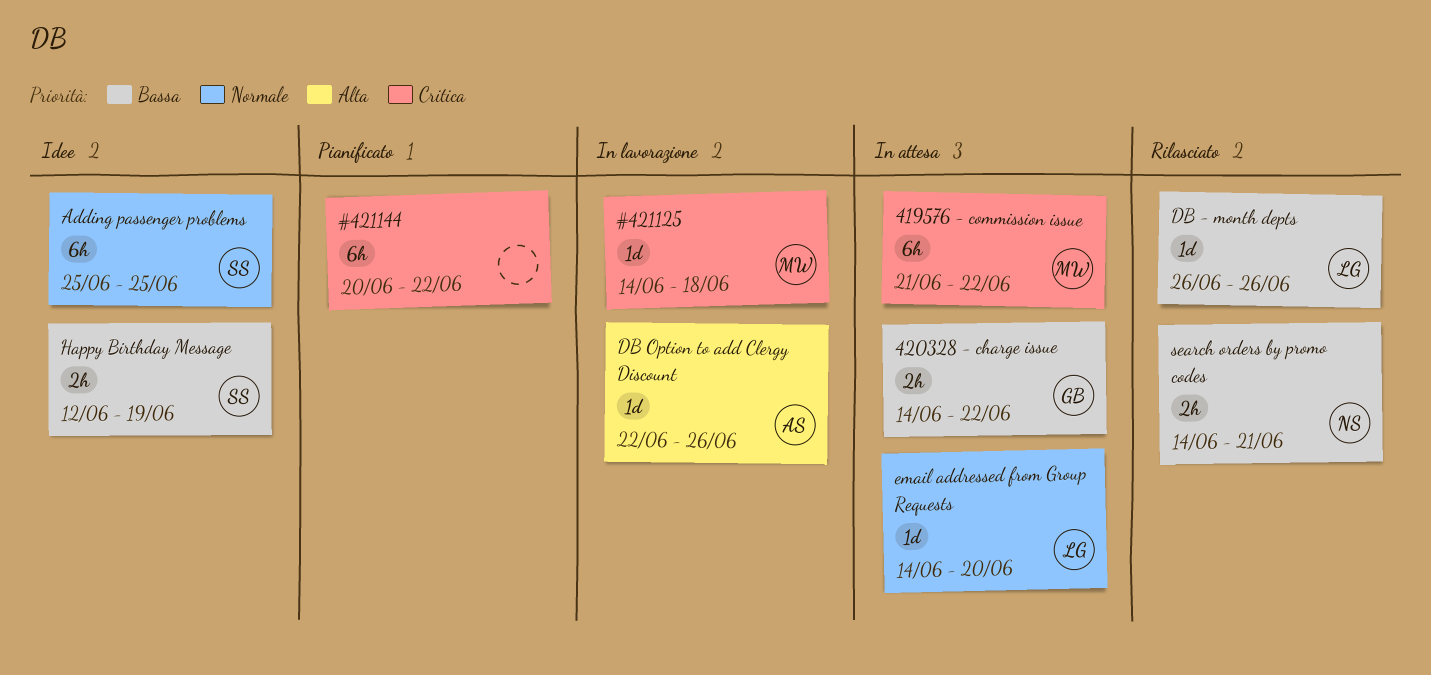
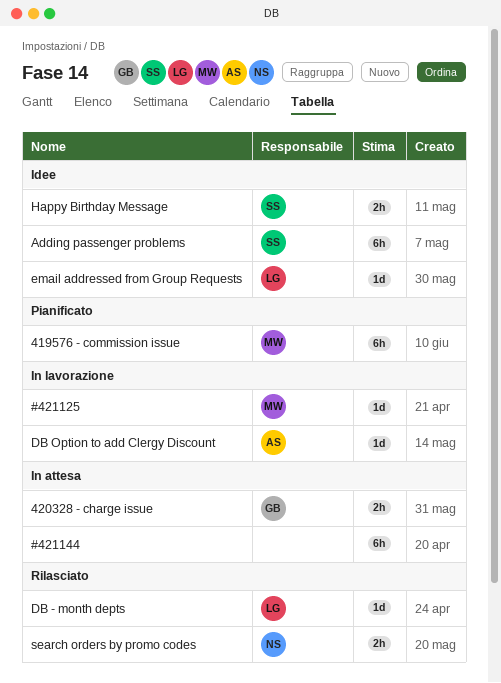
#421144, status: Pianificato -> In attesa
419576 - commission issue, status: In attesa -> Pianificato
email addressed from Group Requests, status: In attesa -> Idee

